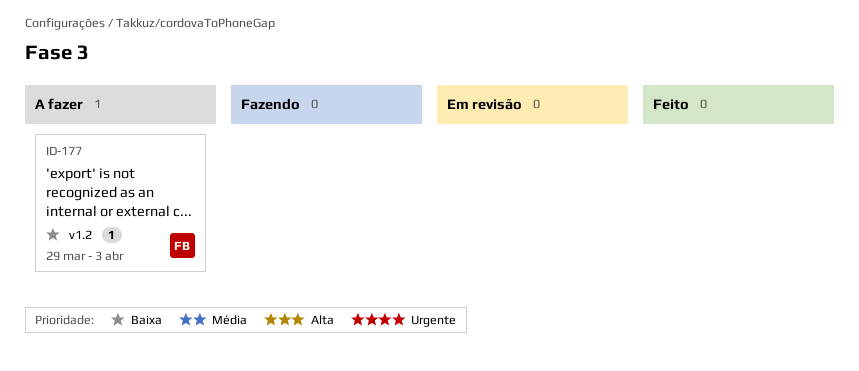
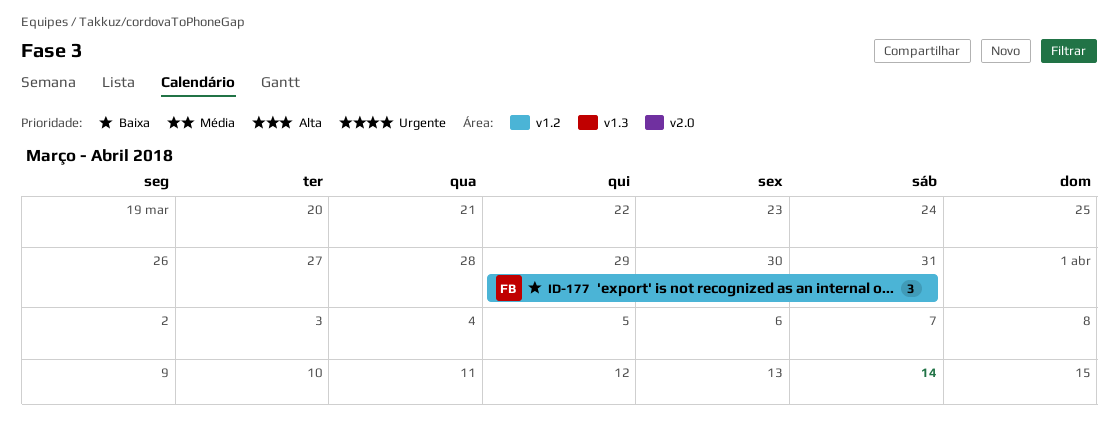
ID-177, estimate: 1 -> 3
ID-177, due: Apr 3 -> Mar 31

